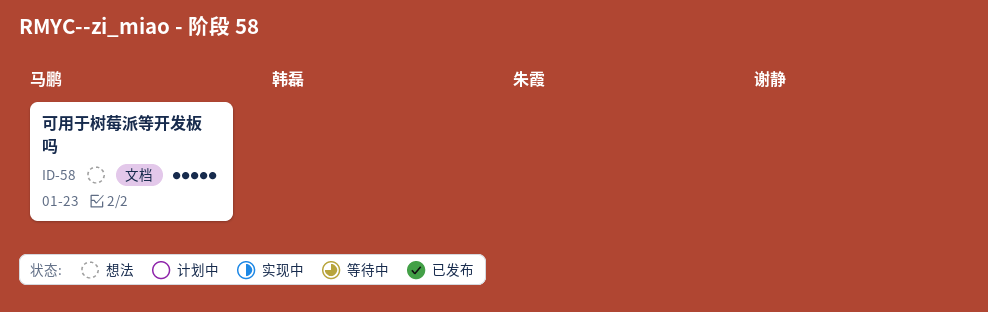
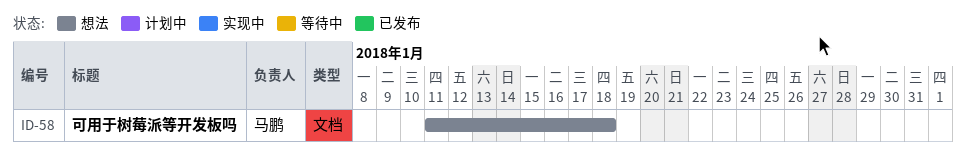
ID-58, due: Jan 23 -> Jan 18

